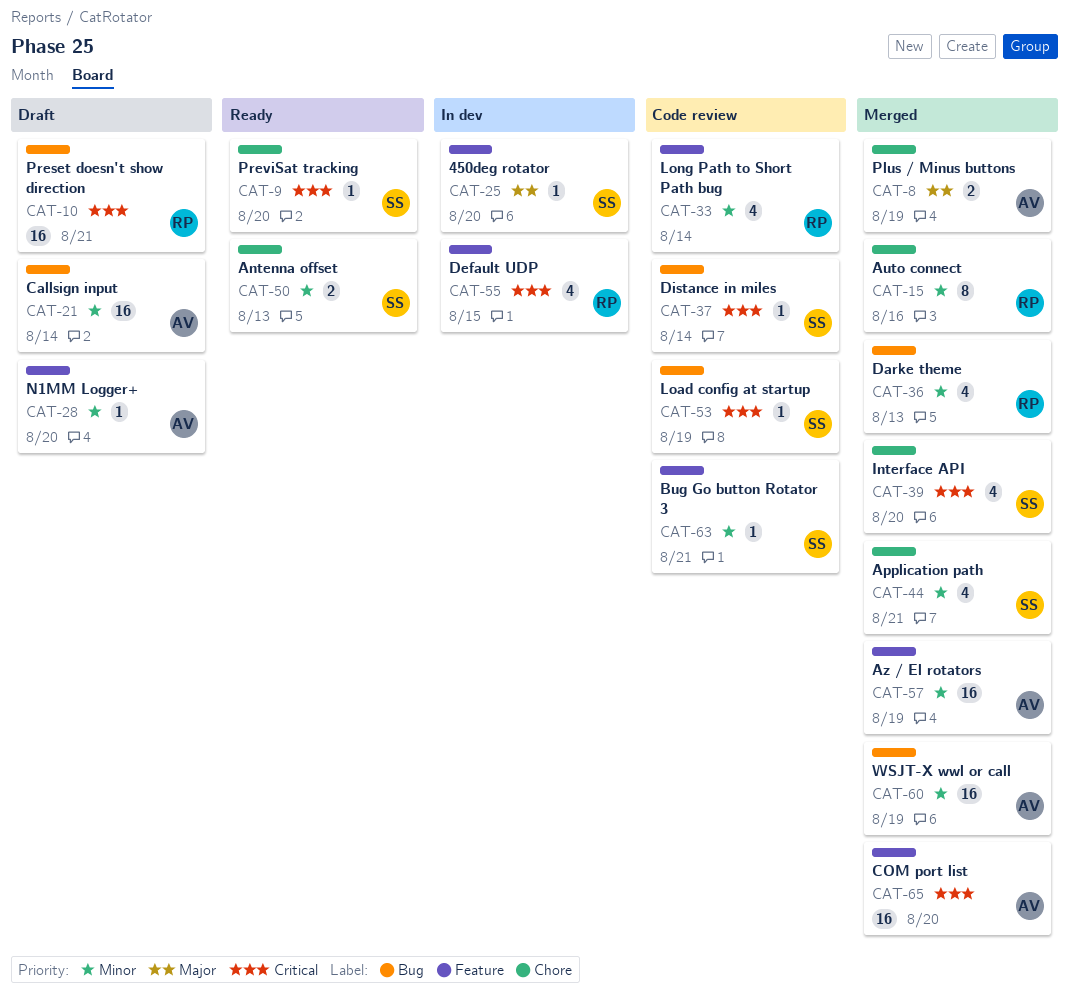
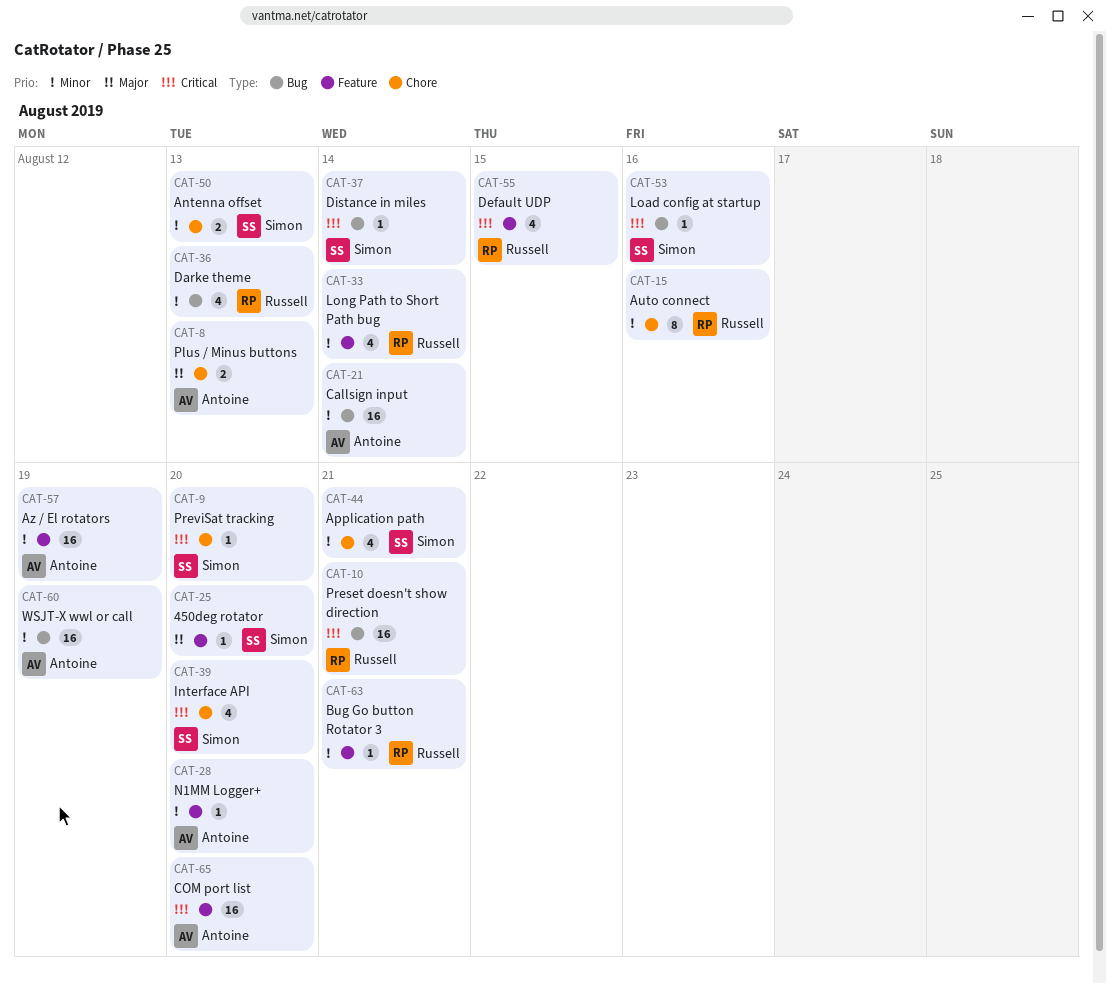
CAT-8, due: Aug 19 -> Aug 13
CAT-53, due: Aug 19 -> Aug 16
CAT-63, owner: Simon -> Russell

